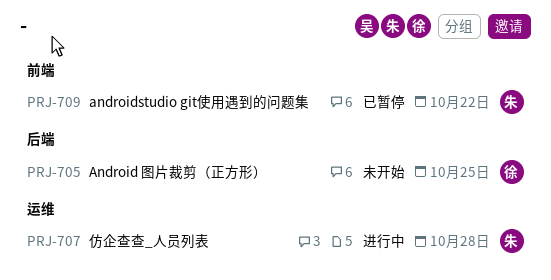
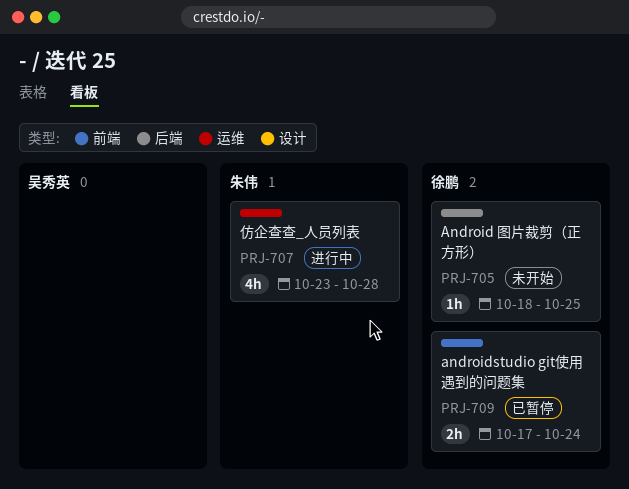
PRJ-709, owner: 朱伟 -> 徐鹏
PRJ-709, due: Oct 22 -> Oct 24

